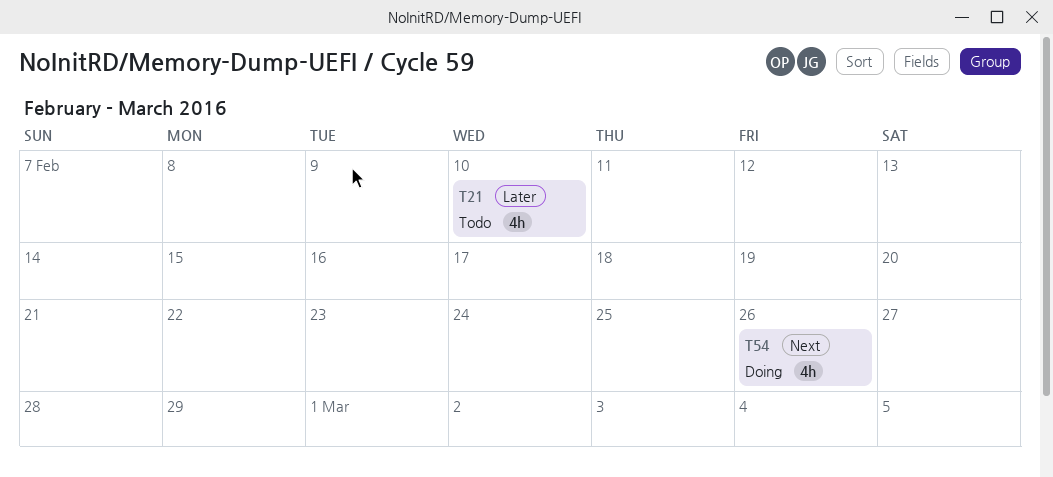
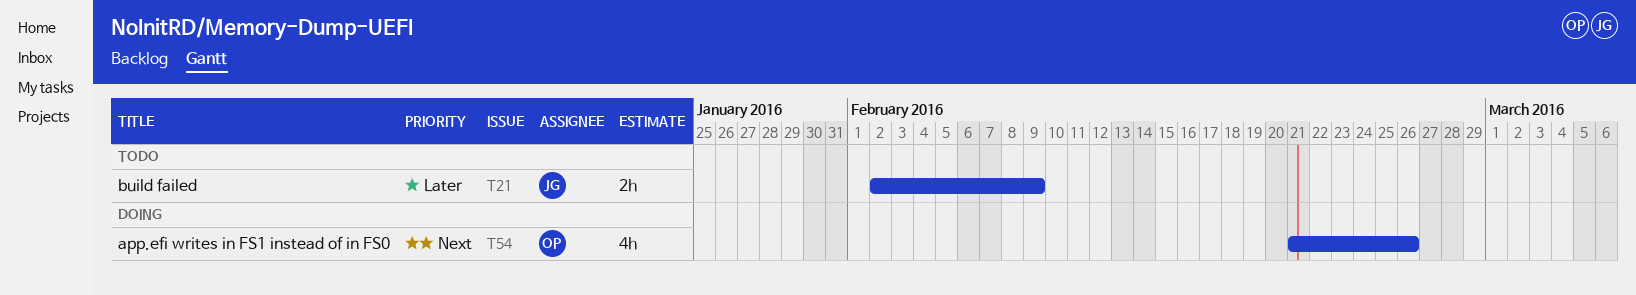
T21, estimate: 4h -> 2h
T21, due: Feb 10 -> Feb 9

